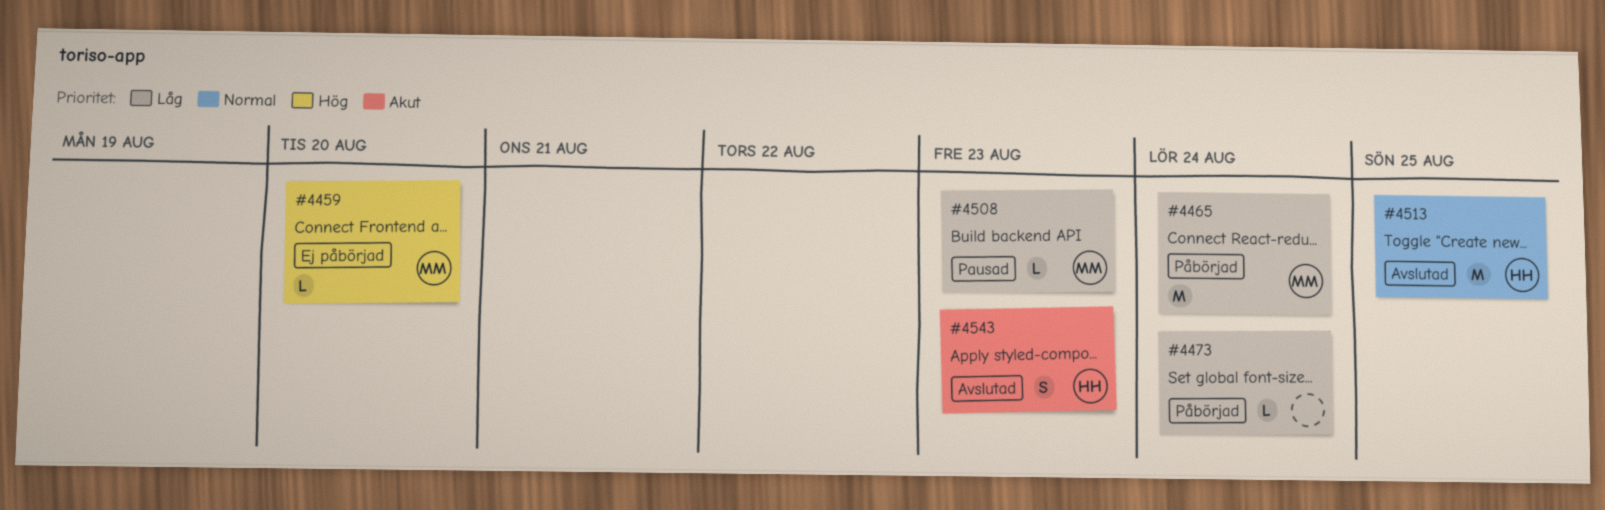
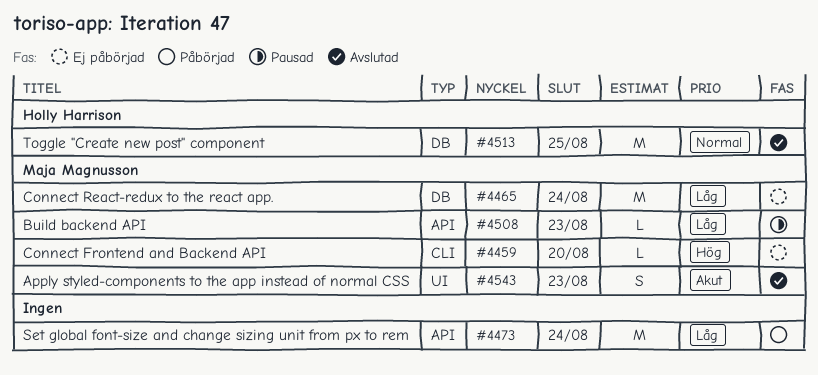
#4465, status: Påbörjad -> Ej påbörjad
#4473, estimate: L -> M
#4543, owner: Holly Harrison -> Maja Magnusson

